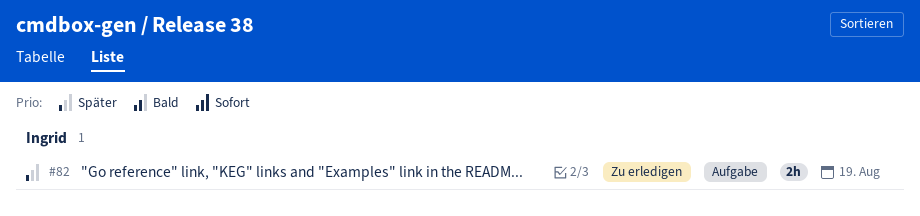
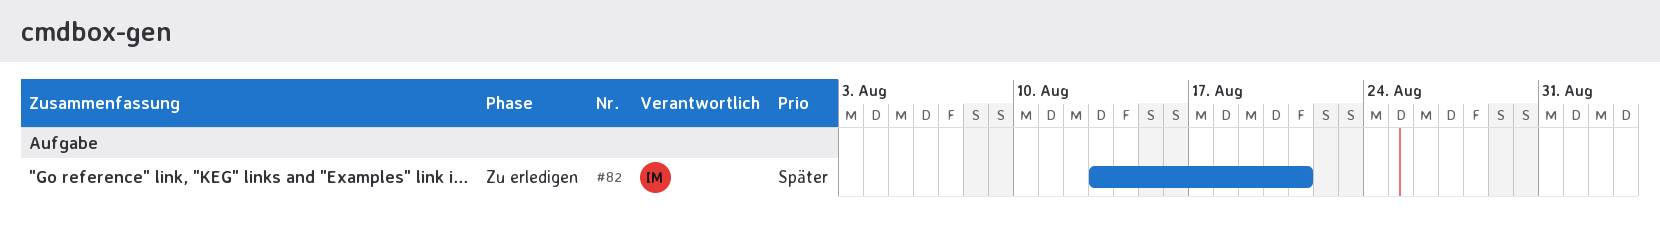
#82, due: Aug 19 -> Aug 21

